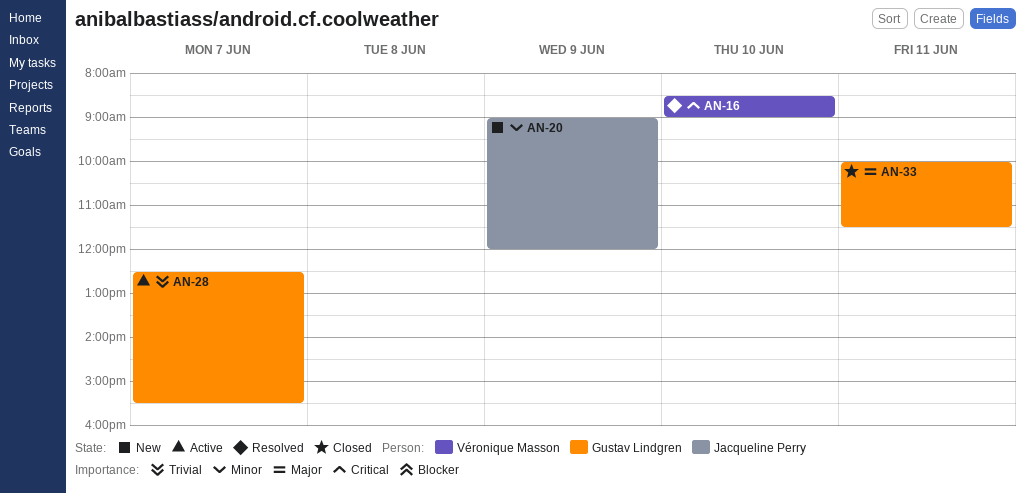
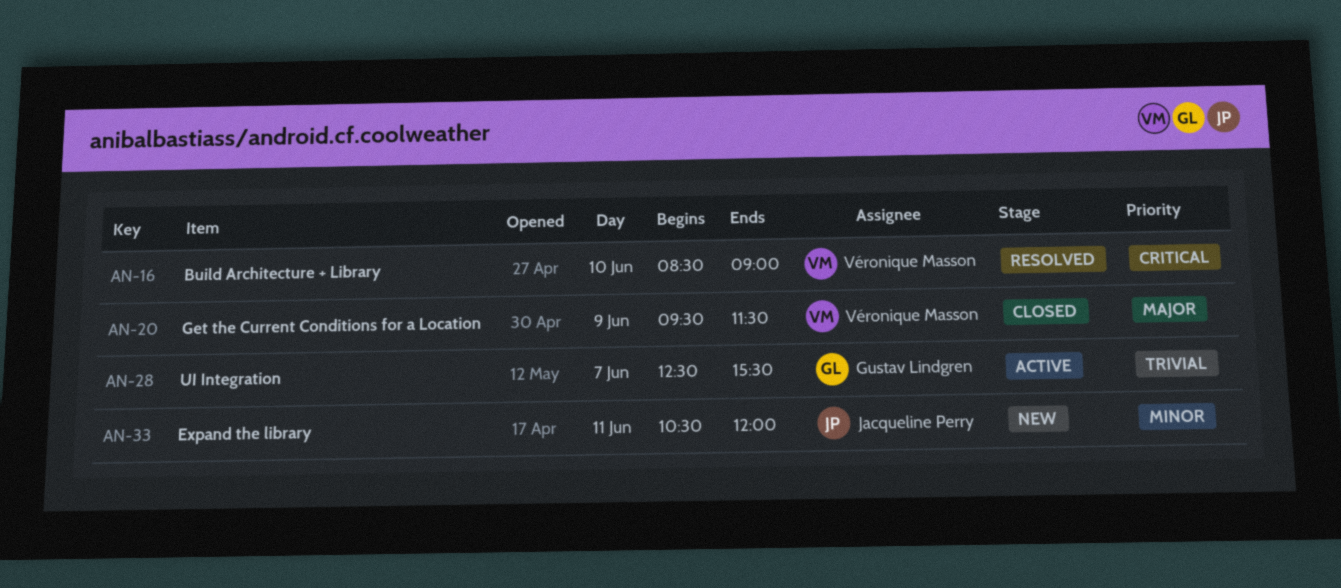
AN-20, status: New -> Closed
AN-20, owner: Jacqueline Perry -> Véronique Masson
AN-20, priority: Minor -> Major
AN-20, begins: 09:00 -> 09:30
AN-20, ends: 12:00 -> 11:30
AN-33, status: Closed -> New
AN-33, owner: Gustav Lindgren -> Jacqueline Perry
AN-33, priority: Major -> Minor
AN-33, begins: 10:00 -> 10:30
AN-33, ends: 11:30 -> 12:00

